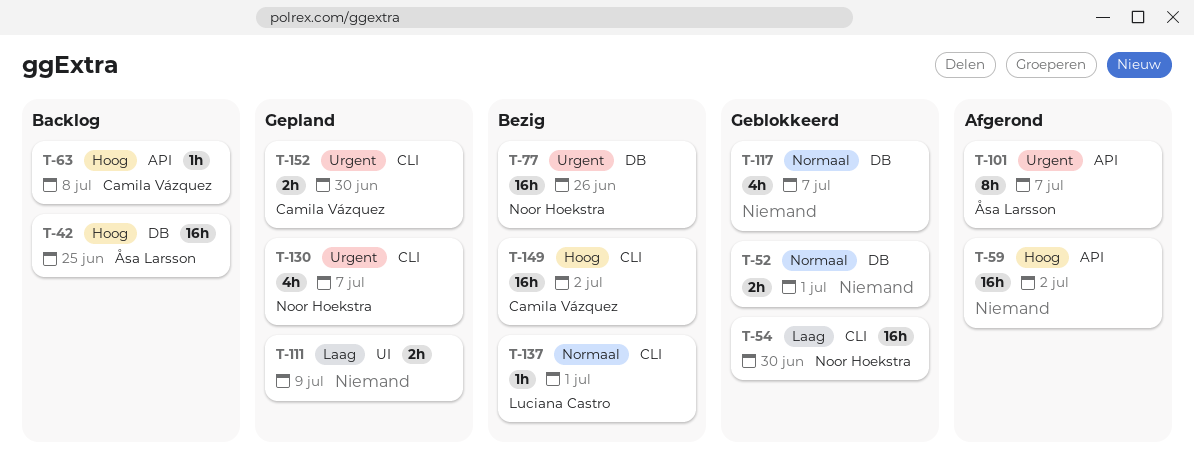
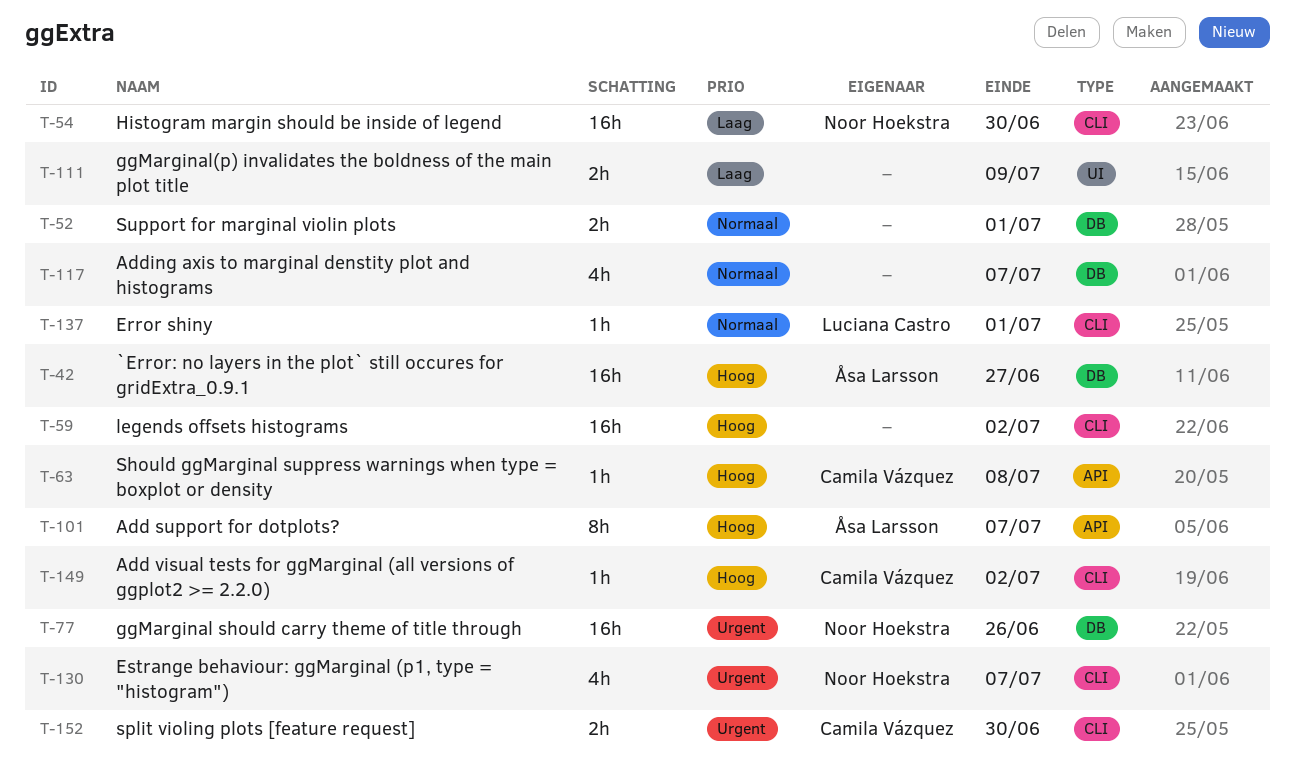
T-42, due: Jun 25 -> Jun 27
T-59, label: API -> CLI
T-101, priority: Urgent -> Hoog
T-149, estimate: 16h -> 1h

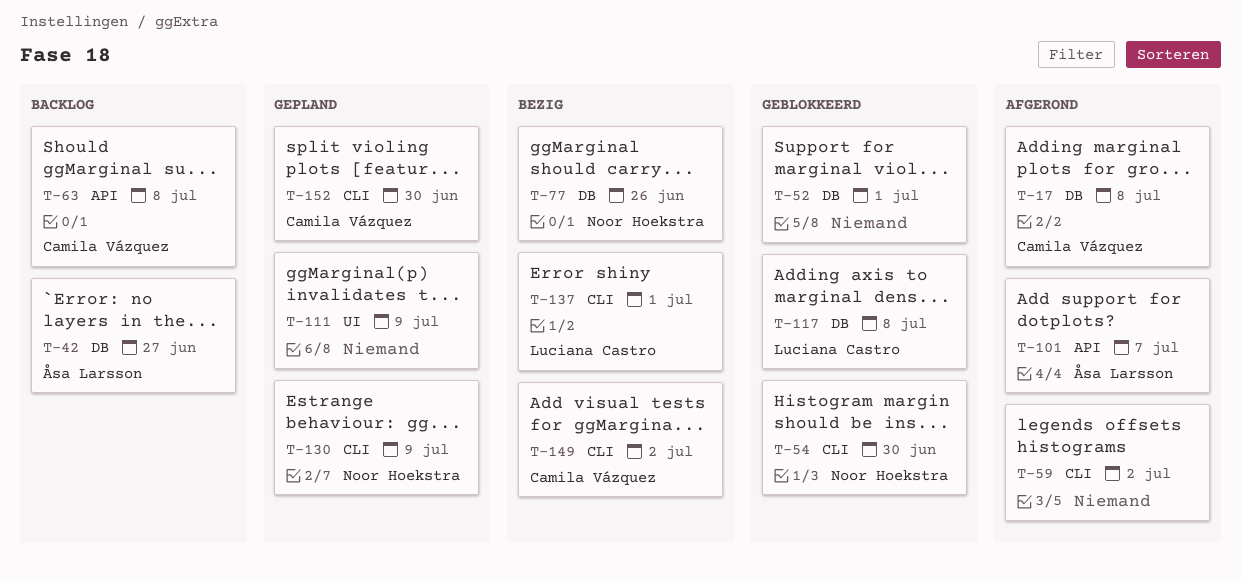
T-17: none -> present
T-117, owner: none -> Luciana Castro
T-117, due: Jul 7 -> Jul 8
T-130, due: Jul 7 -> Jul 9

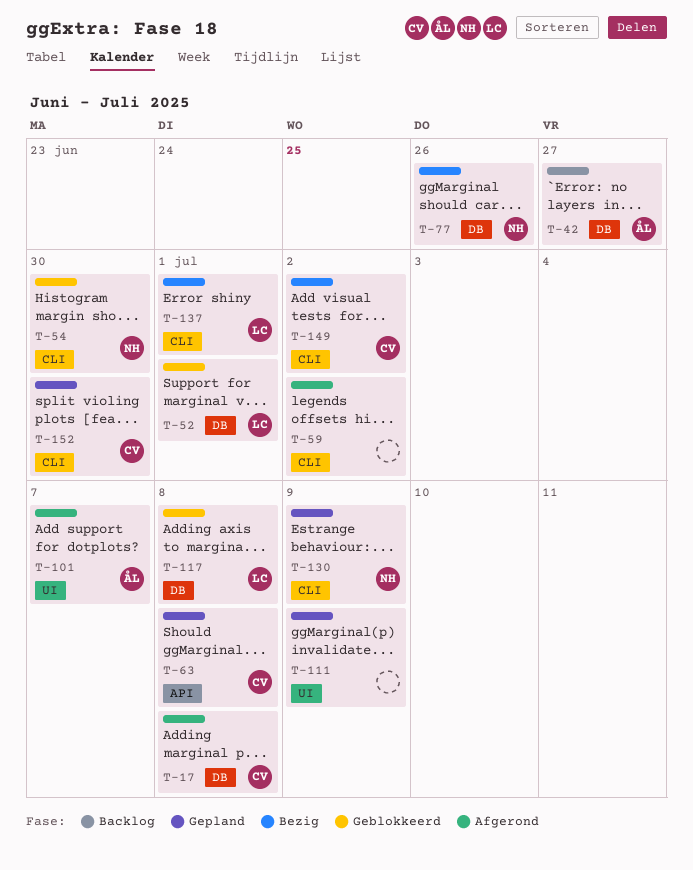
T-52, owner: none -> Luciana Castro
T-63, status: Backlog -> Gepland
T-101, label: API -> UI

